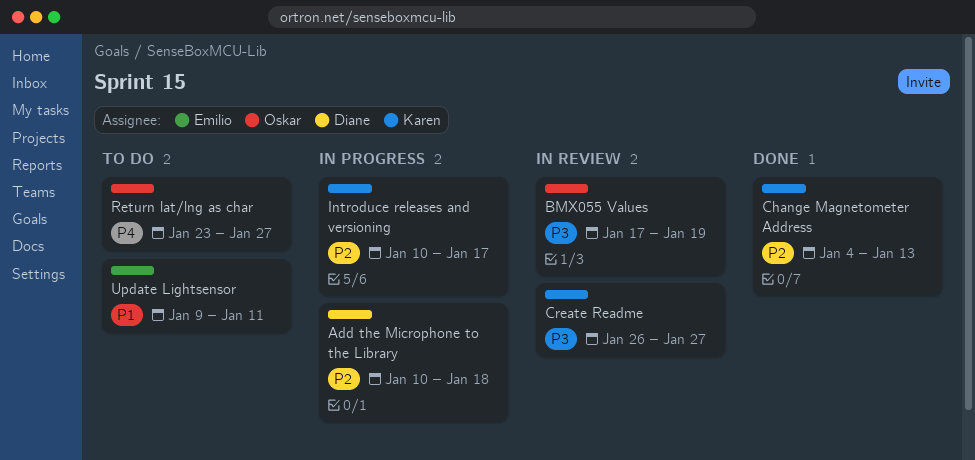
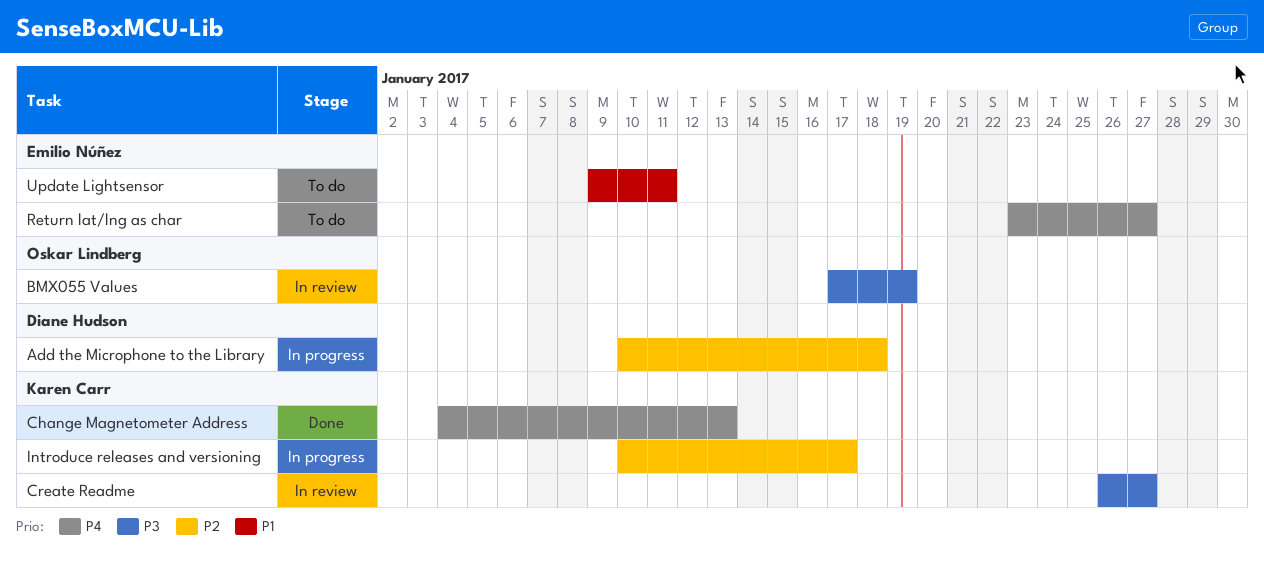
Change Magnetometer Address, priority: P2 -> P4
Return lat/lng as char, owner: Oskar Lindberg -> Emilio Núñez

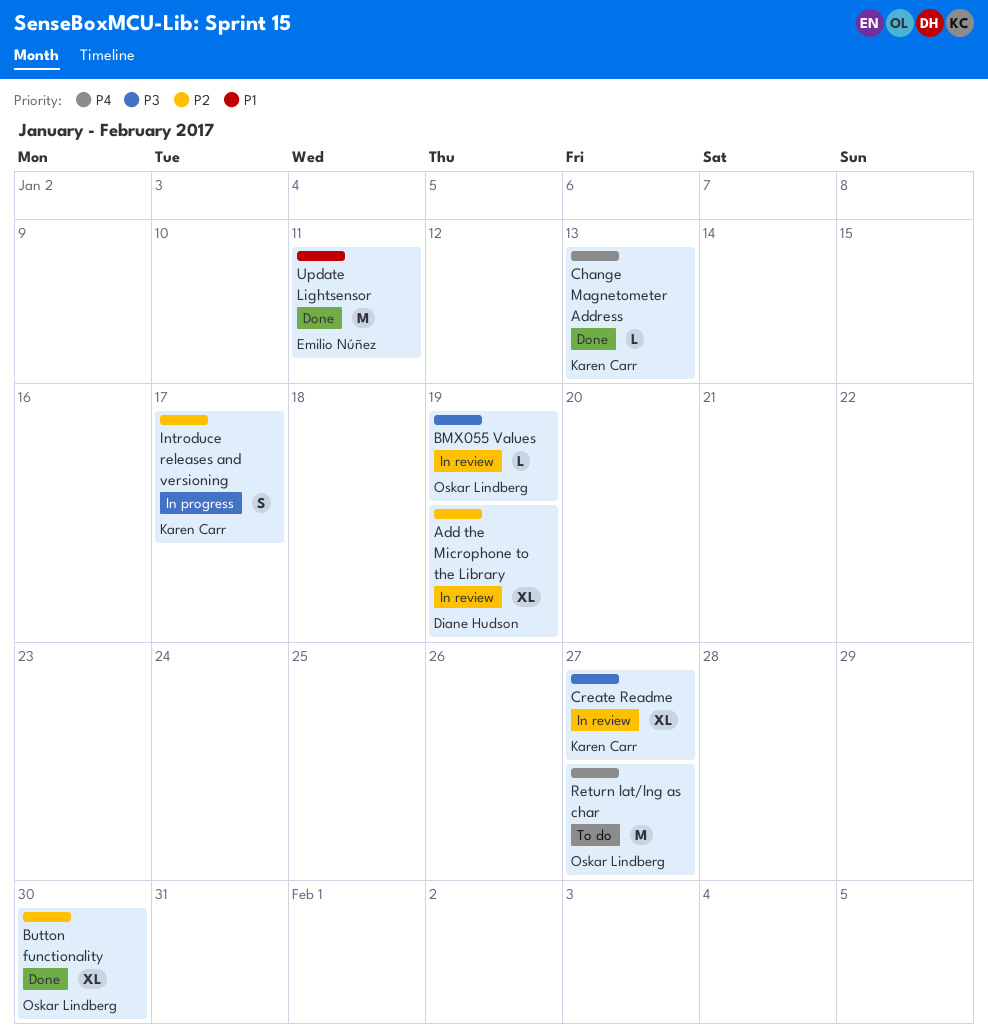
Add the Microphone to the Library, status: In progress -> In review
Add the Microphone to the Library, due: Jan 18 -> Jan 19
Button functionality: none -> present
Return lat/lng as char, owner: Emilio Núñez -> Oskar Lindberg
Update Lightsensor, status: To do -> Done

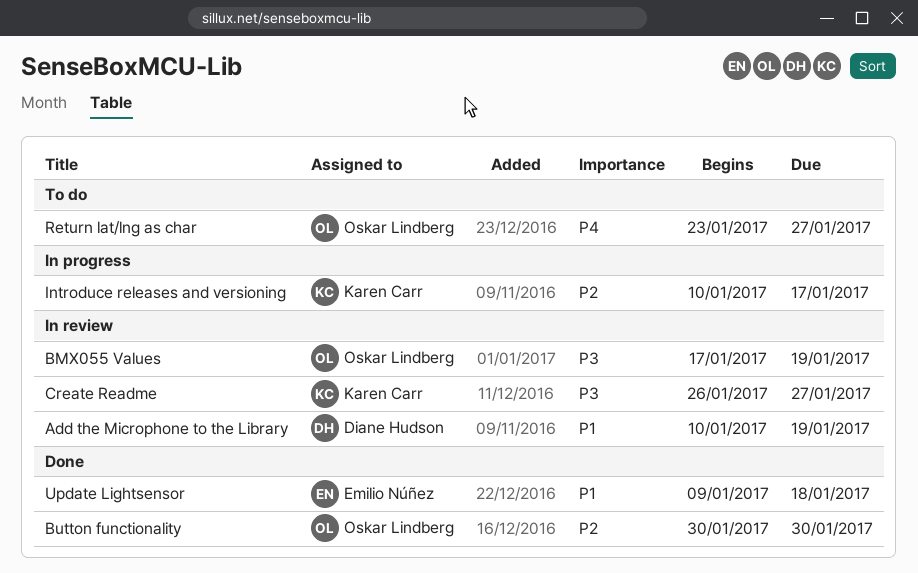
Add the Microphone to the Library, priority: P2 -> P1
Change Magnetometer Address: present -> none
Update Lightsensor, due: Jan 11 -> Jan 18

